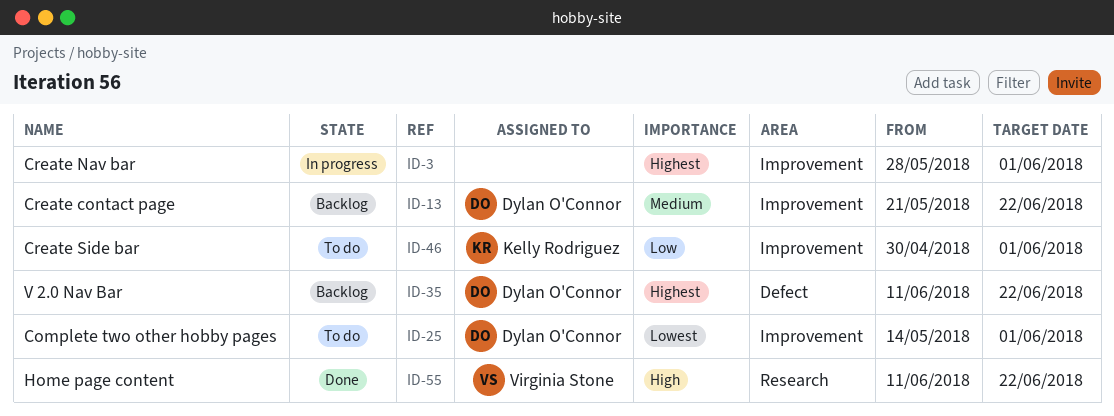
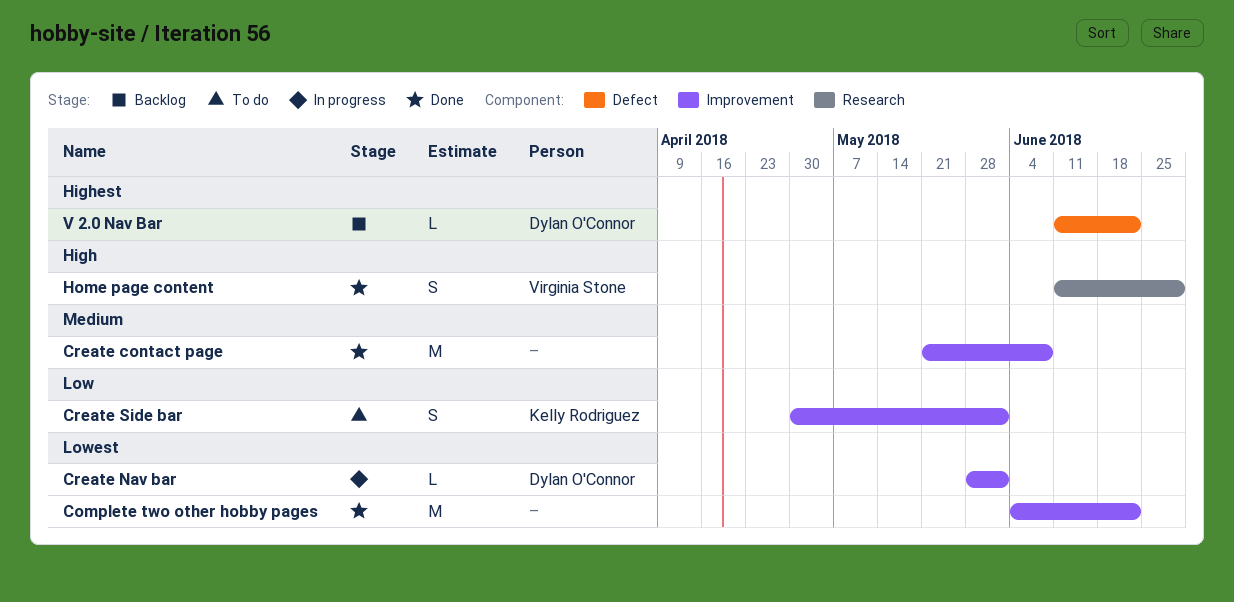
Complete two other hobby pages, status: To do -> Done
Complete two other hobby pages, owner: Dylan O'Connor -> none
Complete two other hobby pages, start: May 14 -> Jun 4
Complete two other hobby pages, due: Jun 1 -> Jun 22
Create contact page, status: Backlog -> Done
Create contact page, owner: Dylan O'Connor -> none
Create contact page, due: Jun 22 -> Jun 8
Create Nav bar, owner: none -> Dylan O'Connor
Create Nav bar, priority: Highest -> Lowest
Home page content, due: Jun 22 -> Jun 29

